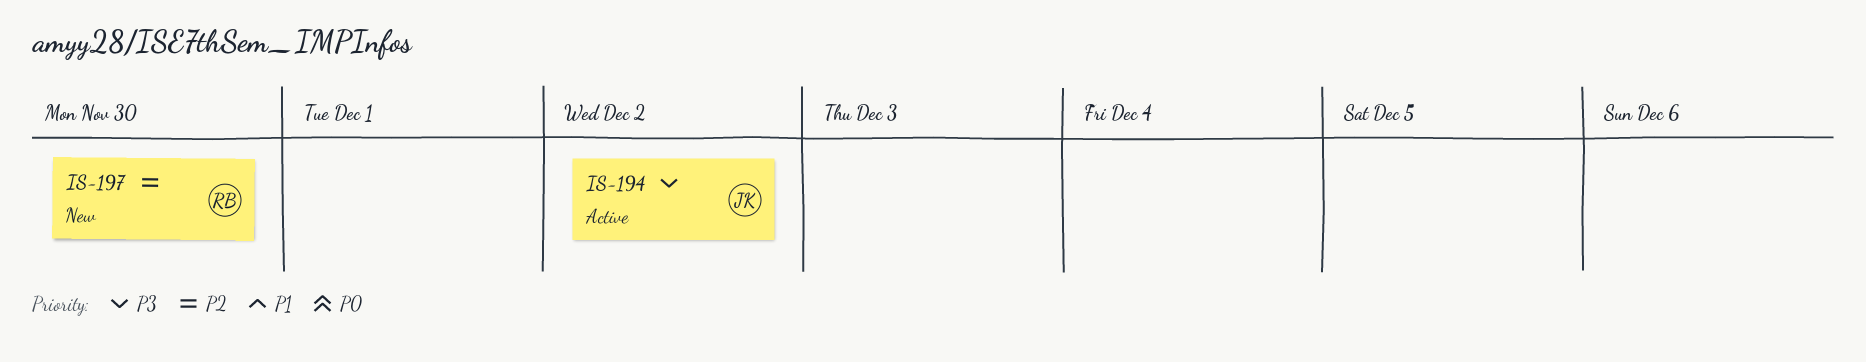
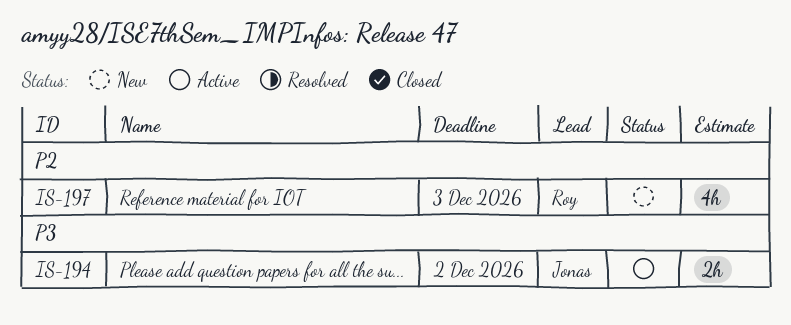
IS-197, due: Nov 30 -> Dec 3

